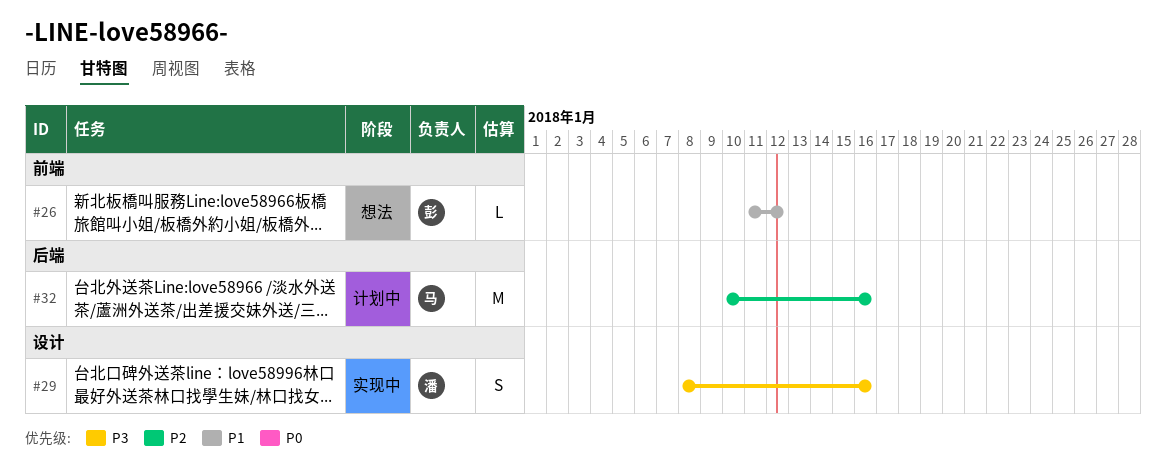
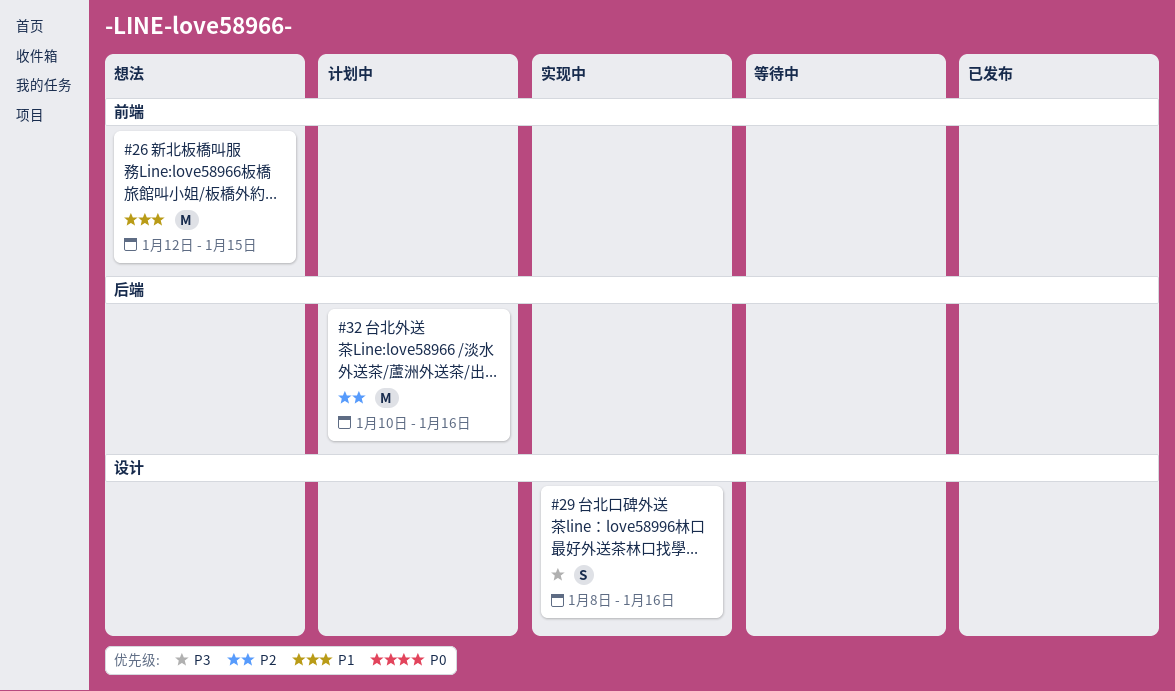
#26, estimate: L -> M
#26, start: Jan 11 -> Jan 12
#26, due: Jan 12 -> Jan 15

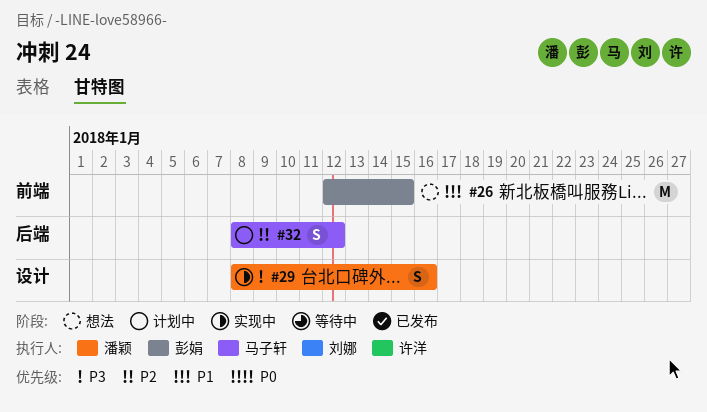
#32, estimate: M -> S
#32, start: Jan 10 -> Jan 8
#32, due: Jan 16 -> Jan 12

